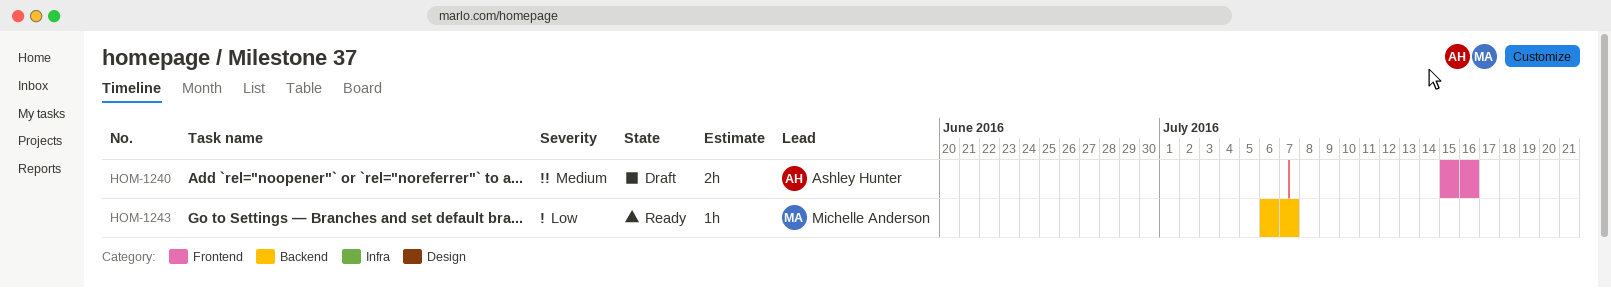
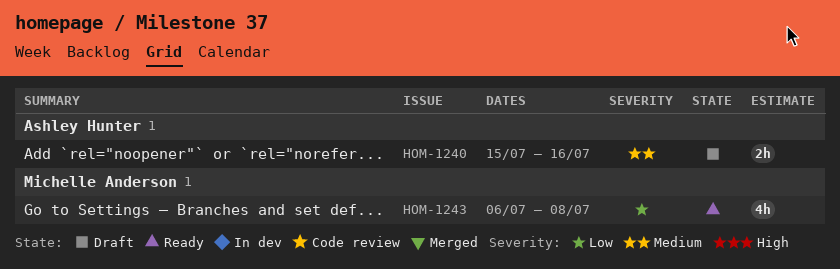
HOM-1243, estimate: 1h -> 4h
HOM-1243, due: Jul 7 -> Jul 8

